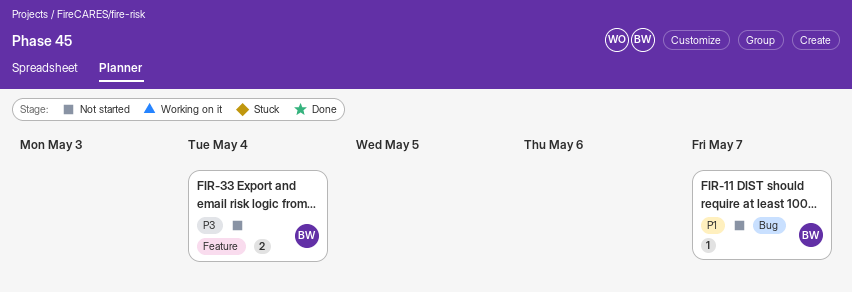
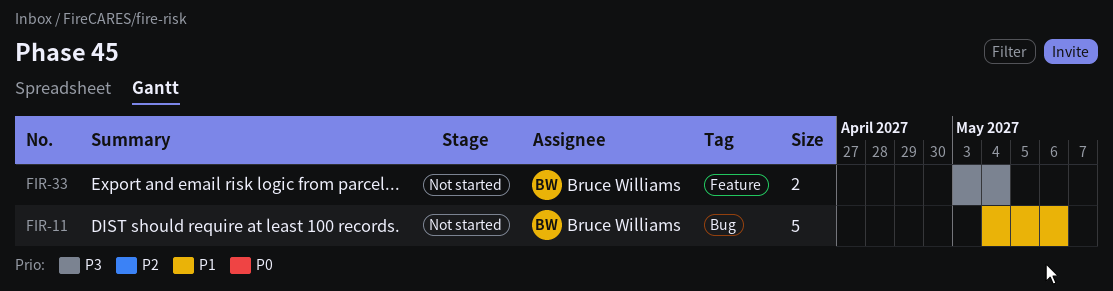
FIR-11, estimate: 1 -> 5
FIR-11, due: May 7 -> May 6

